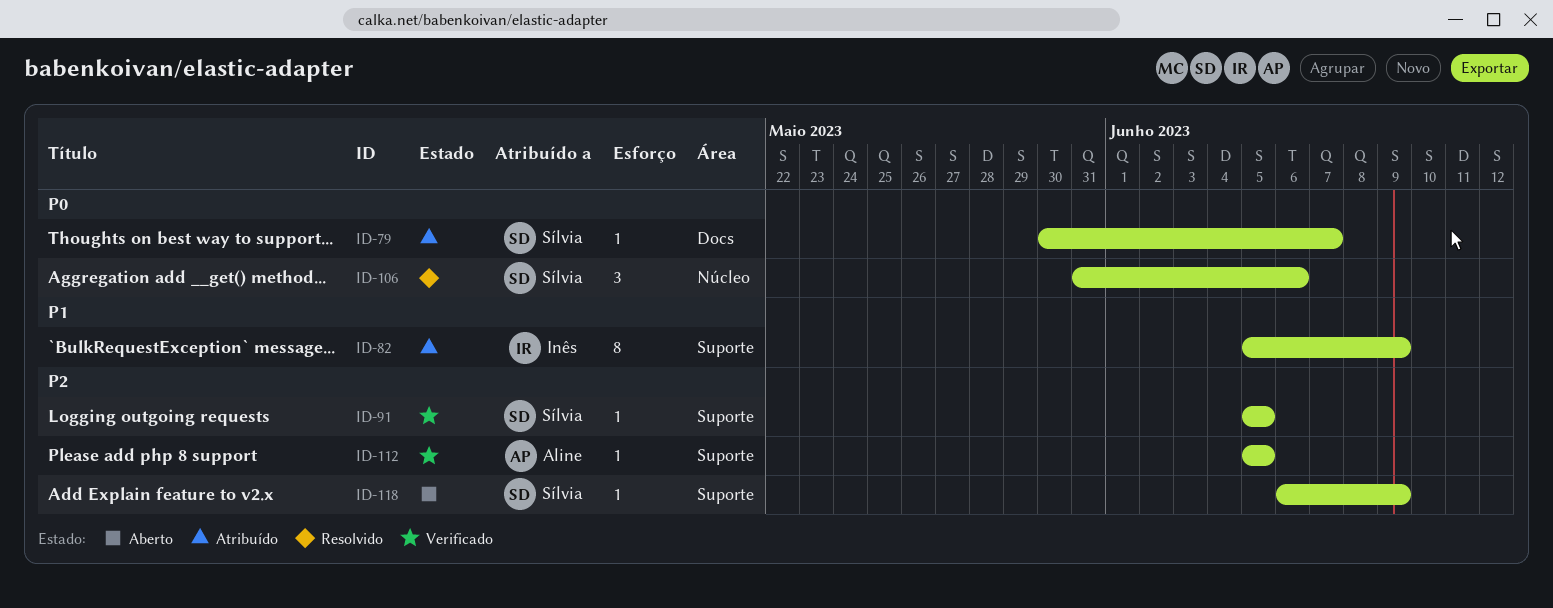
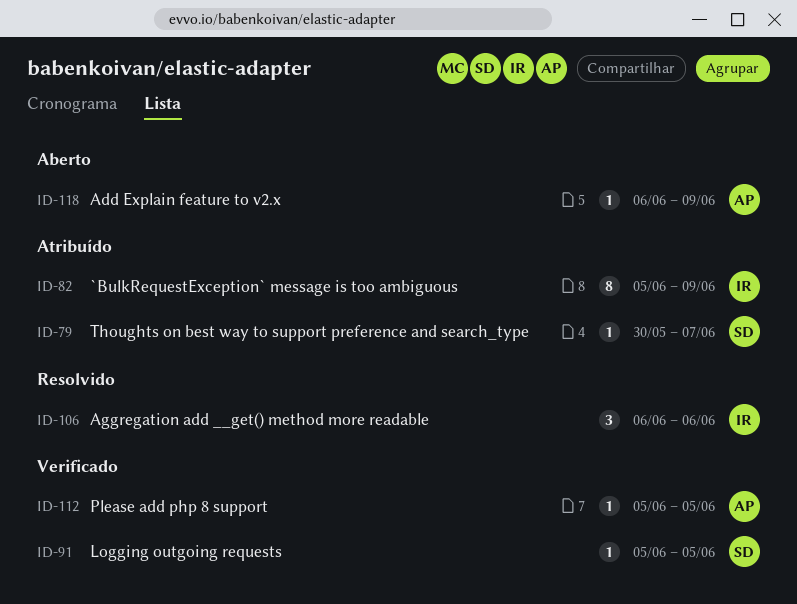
ID-106, owner: Sílvia -> Inês
ID-106, start: May 31 -> Jun 6
ID-118, owner: Sílvia -> Aline

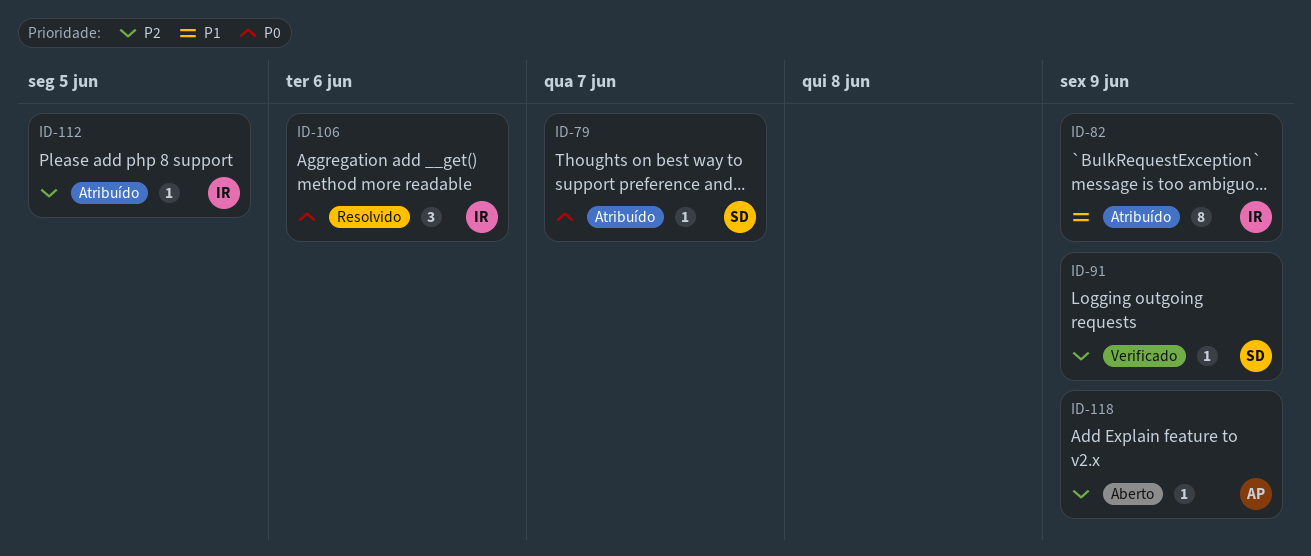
ID-91, due: Jun 5 -> Jun 9
ID-112, status: Verificado -> Atribuído
ID-112, owner: AP -> IR

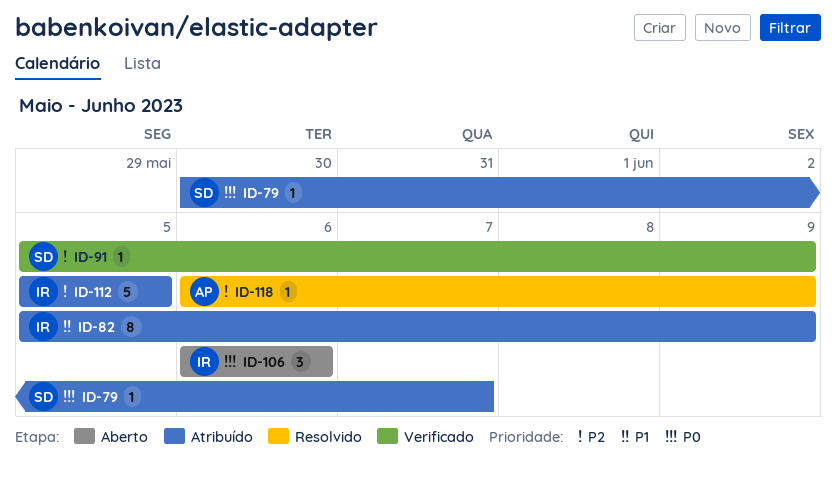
ID-106, status: Resolvido -> Aberto
ID-112, estimate: 1 -> 5
ID-118, status: Aberto -> Resolvido

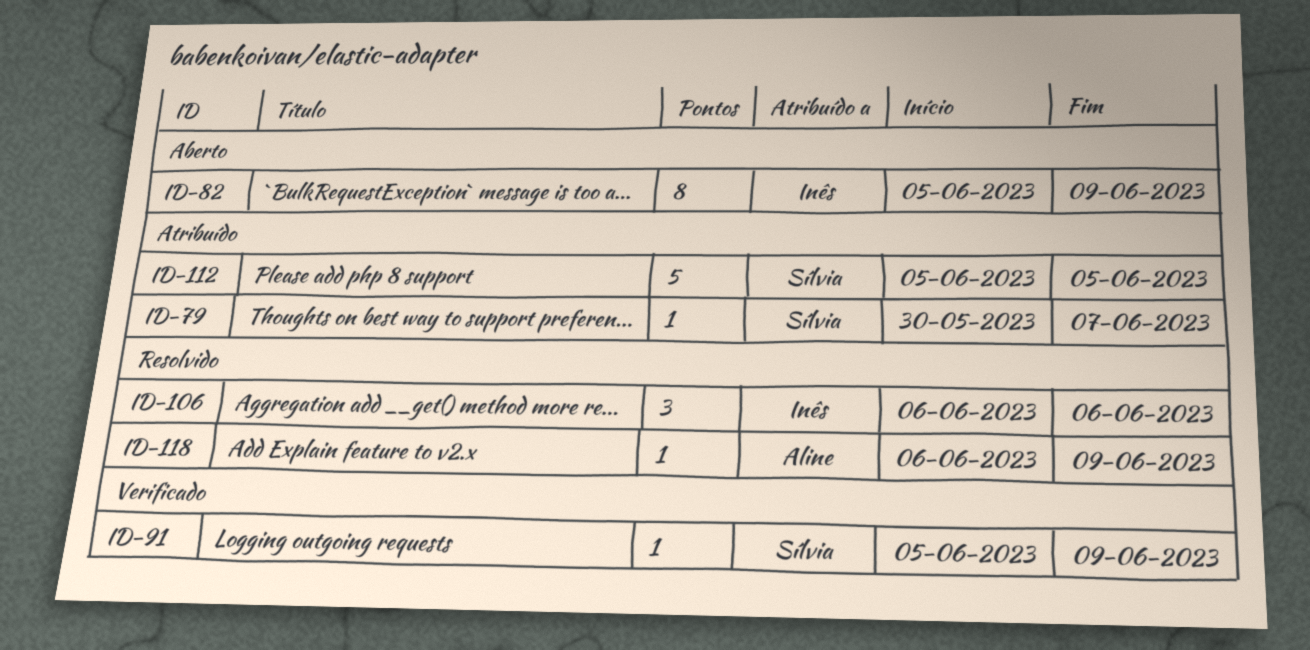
ID-82, status: Atribuído -> Aberto
ID-106, status: Aberto -> Resolvido
ID-112, owner: Inês -> Sílvia

